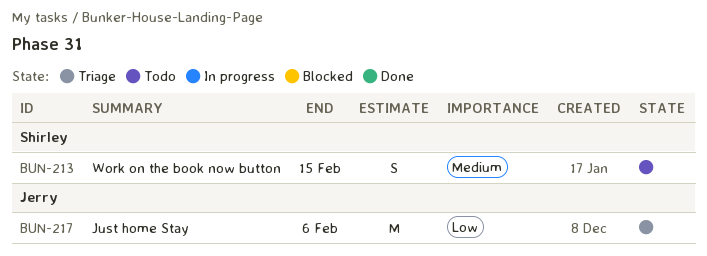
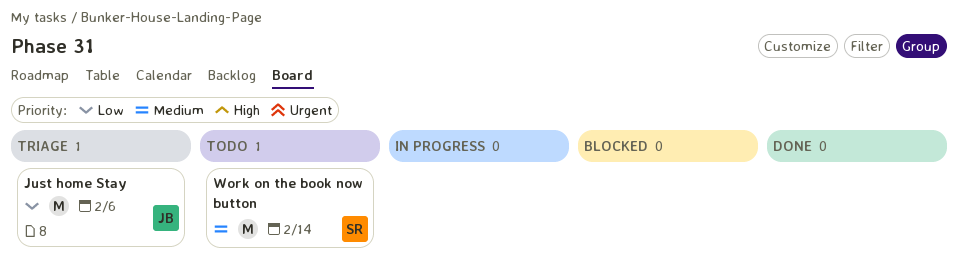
Work on the book now button, estimate: S -> M
Work on the book now button, due: Feb 15 -> Feb 14

